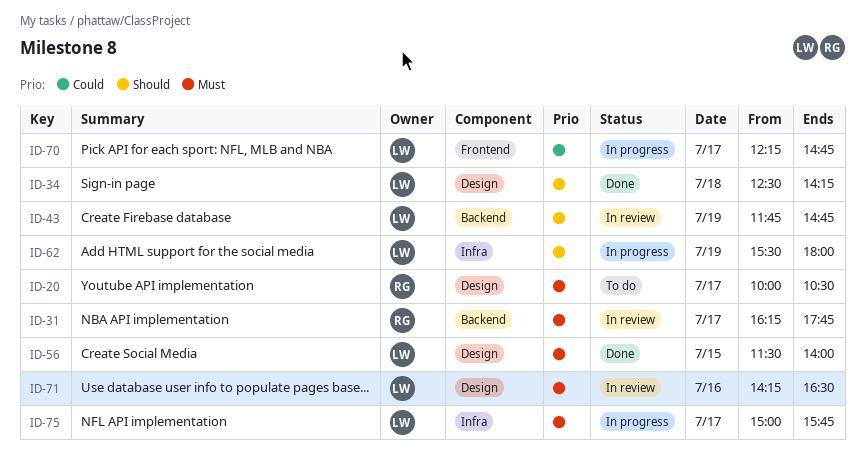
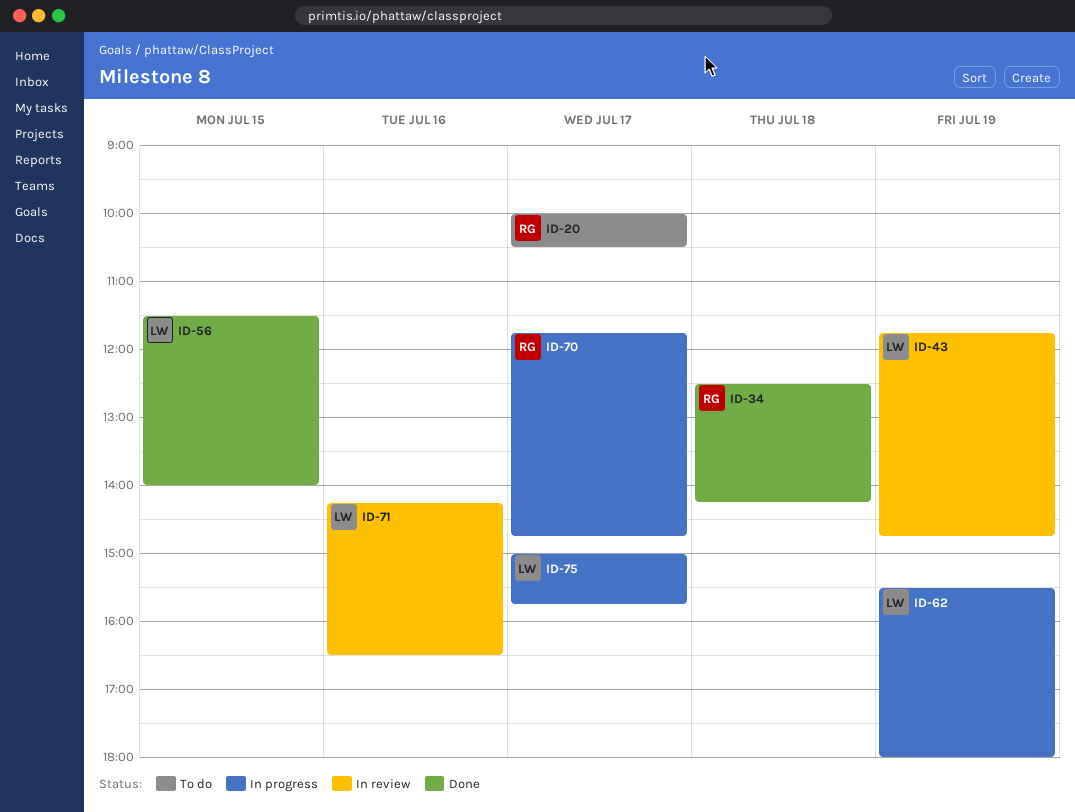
ID-31: present -> none
ID-34, owner: LW -> RG
ID-70, owner: LW -> RG
ID-70, begins: 12:15 -> 11:45

